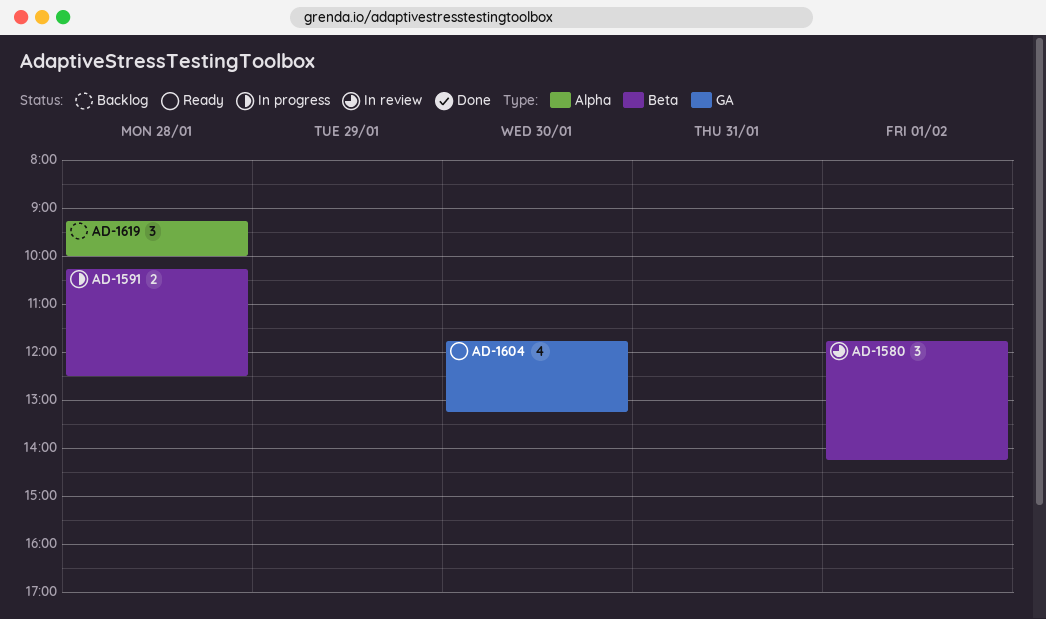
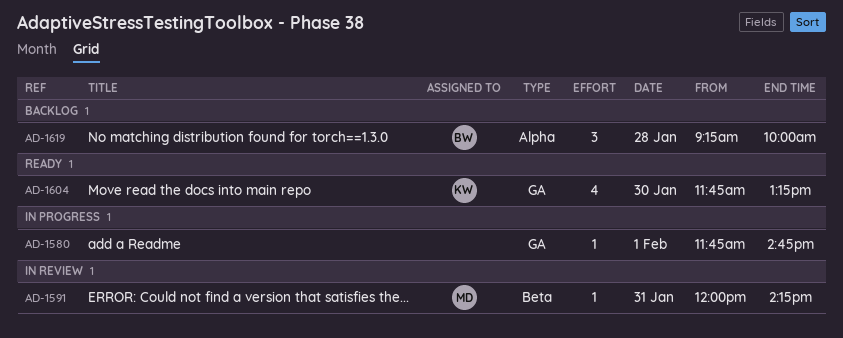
AD-1580, status: In review -> In progress
AD-1580, label: Beta -> GA
AD-1580, estimate: 3 -> 1
AD-1580, ends: 14:15 -> 14:45
AD-1591, status: In progress -> In review
AD-1591, estimate: 2 -> 1
AD-1591, day: Jan 28 -> Jan 31
AD-1591, begins: 10:15 -> 12:00
AD-1591, ends: 12:30 -> 14:15

